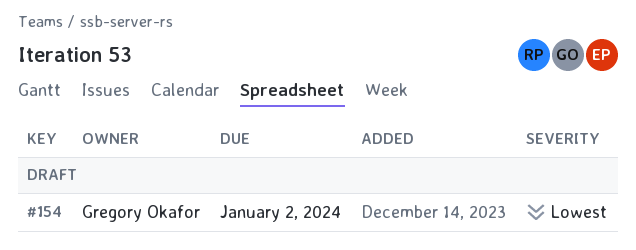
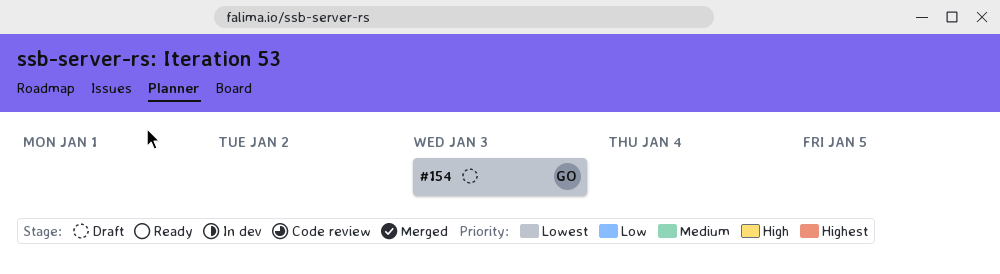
#154, due: Jan 2 -> Jan 3

